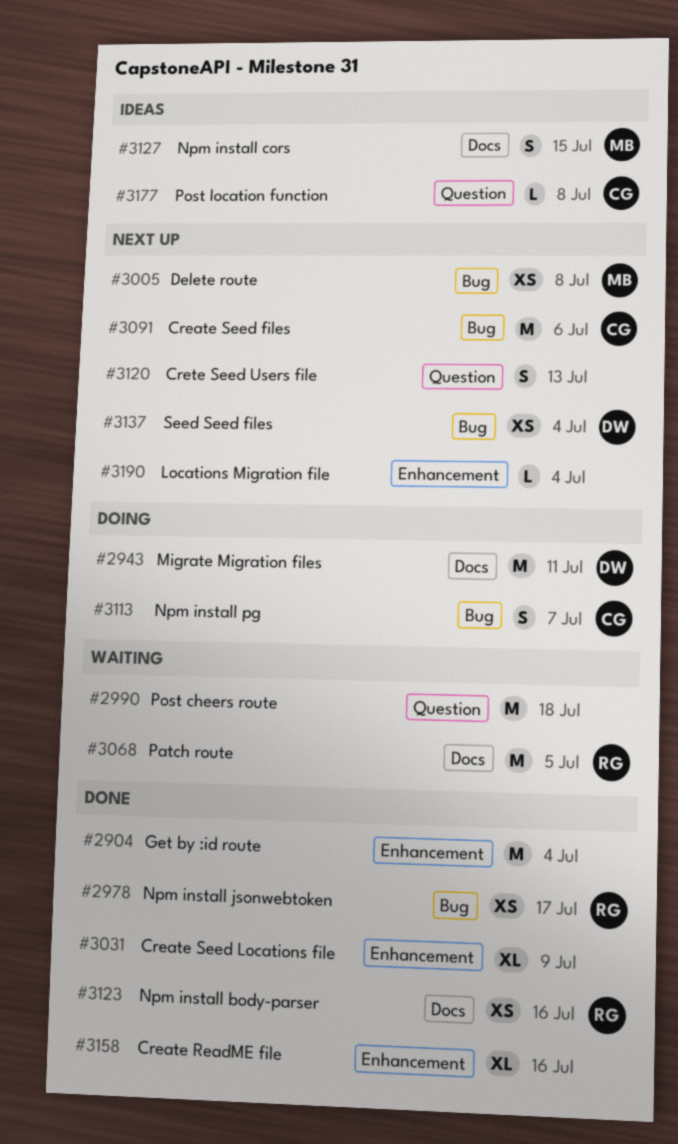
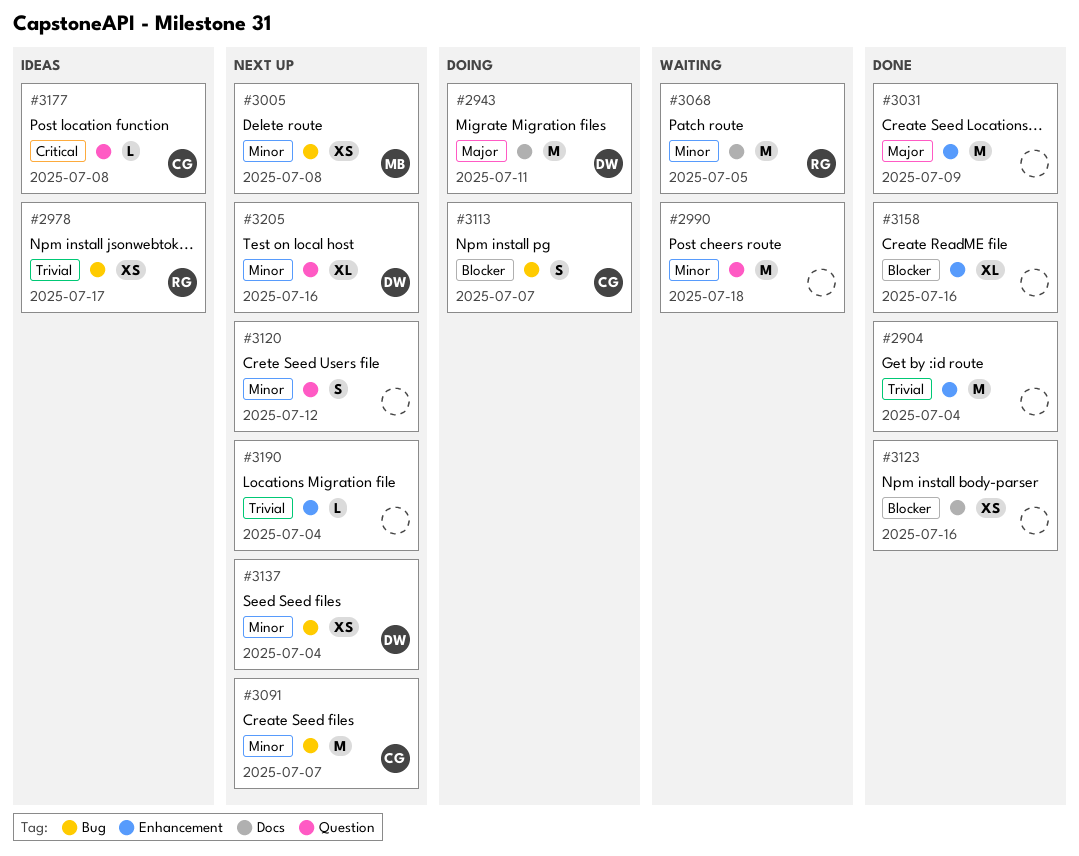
#2978, status: Done -> Ideas
#3031, estimate: XL -> M
#3091, due: Jul 6 -> Jul 7
#3120, due: Jul 13 -> Jul 12
#3123, owner: RG -> none
#3127: present -> none
#3205: none -> present

